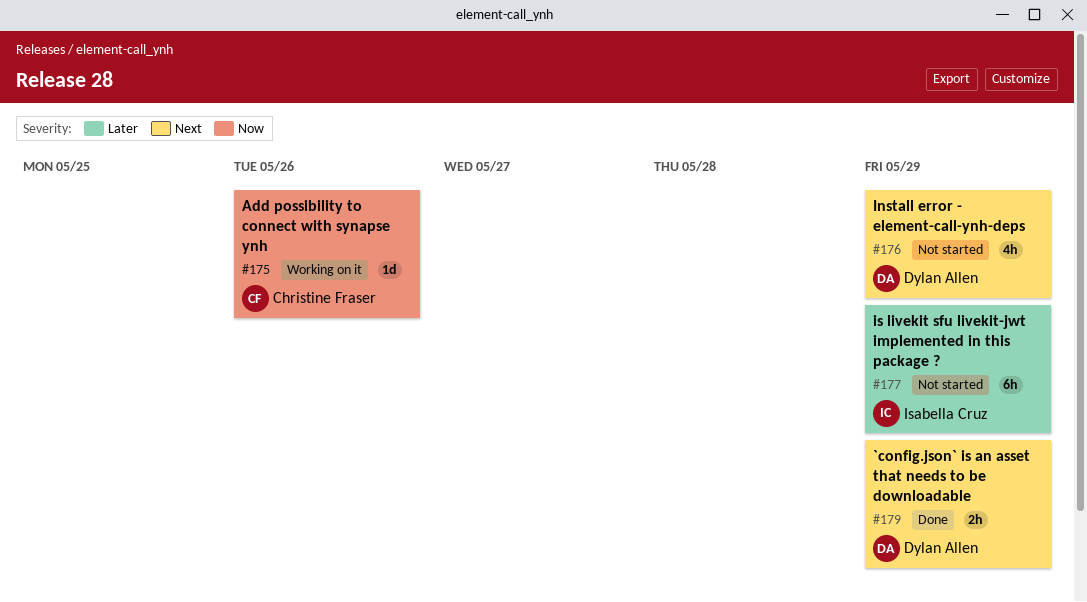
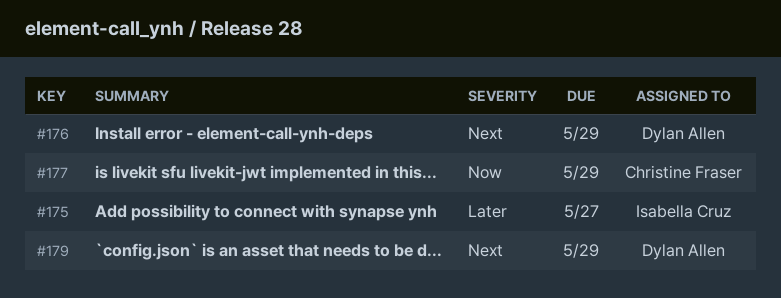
#175, owner: Christine Fraser -> Isabella Cruz
#175, priority: Now -> Later
#175, due: May 26 -> May 27
#177, owner: Isabella Cruz -> Christine Fraser
#177, priority: Later -> Now

